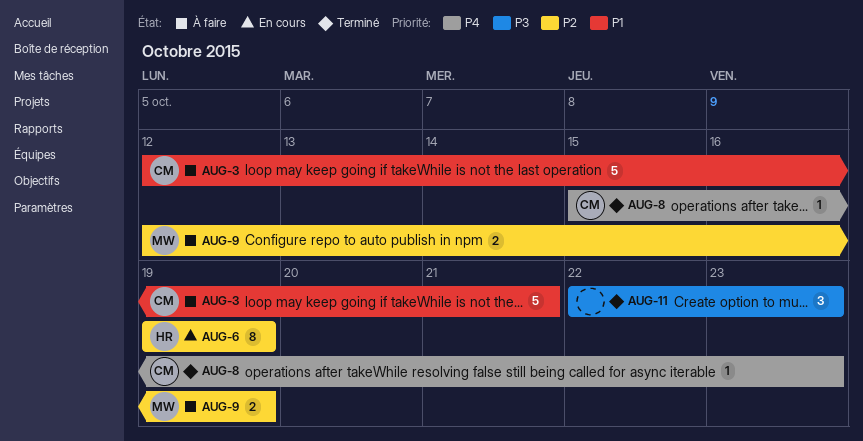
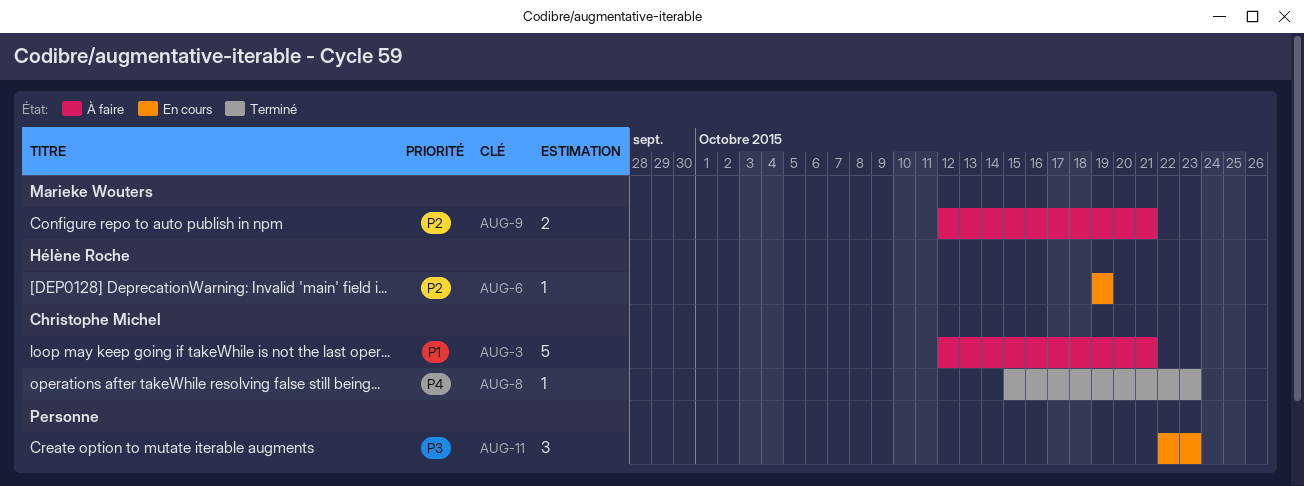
AUG-6, estimate: 8 -> 1
AUG-9, due: Oct 19 -> Oct 21
AUG-11, status: Terminé -> En cours

